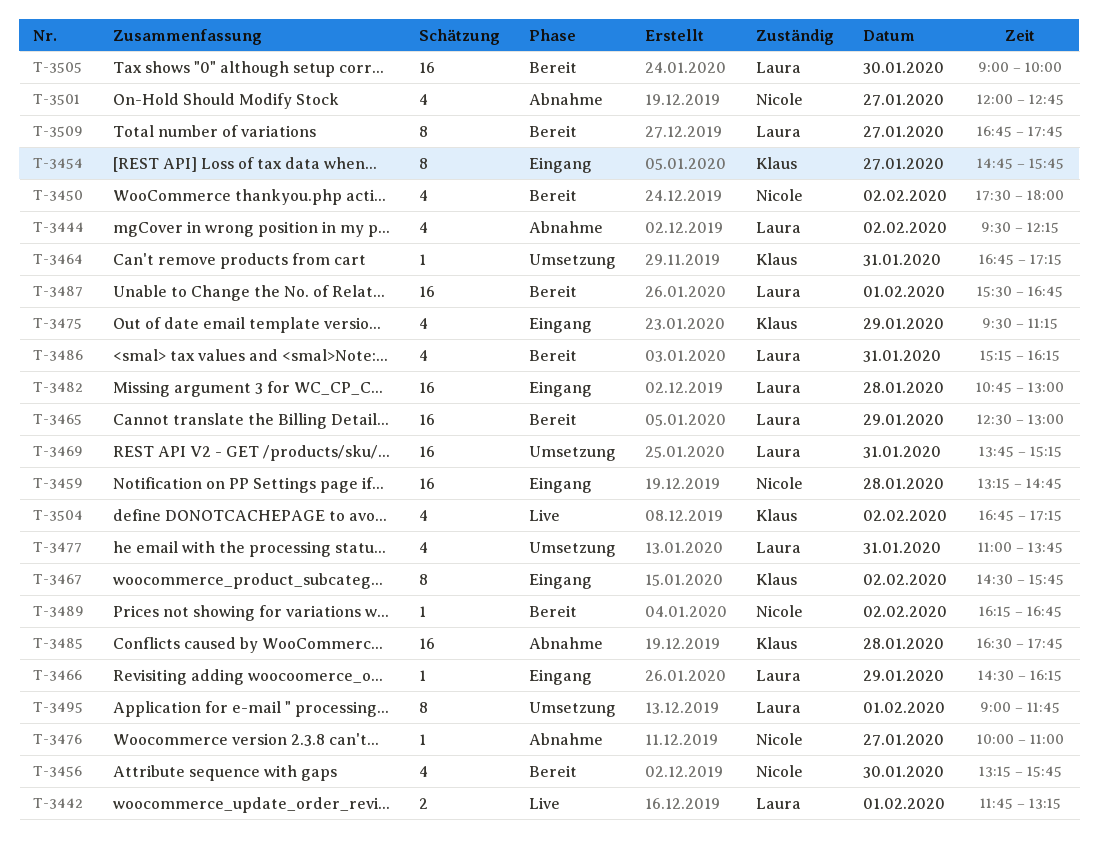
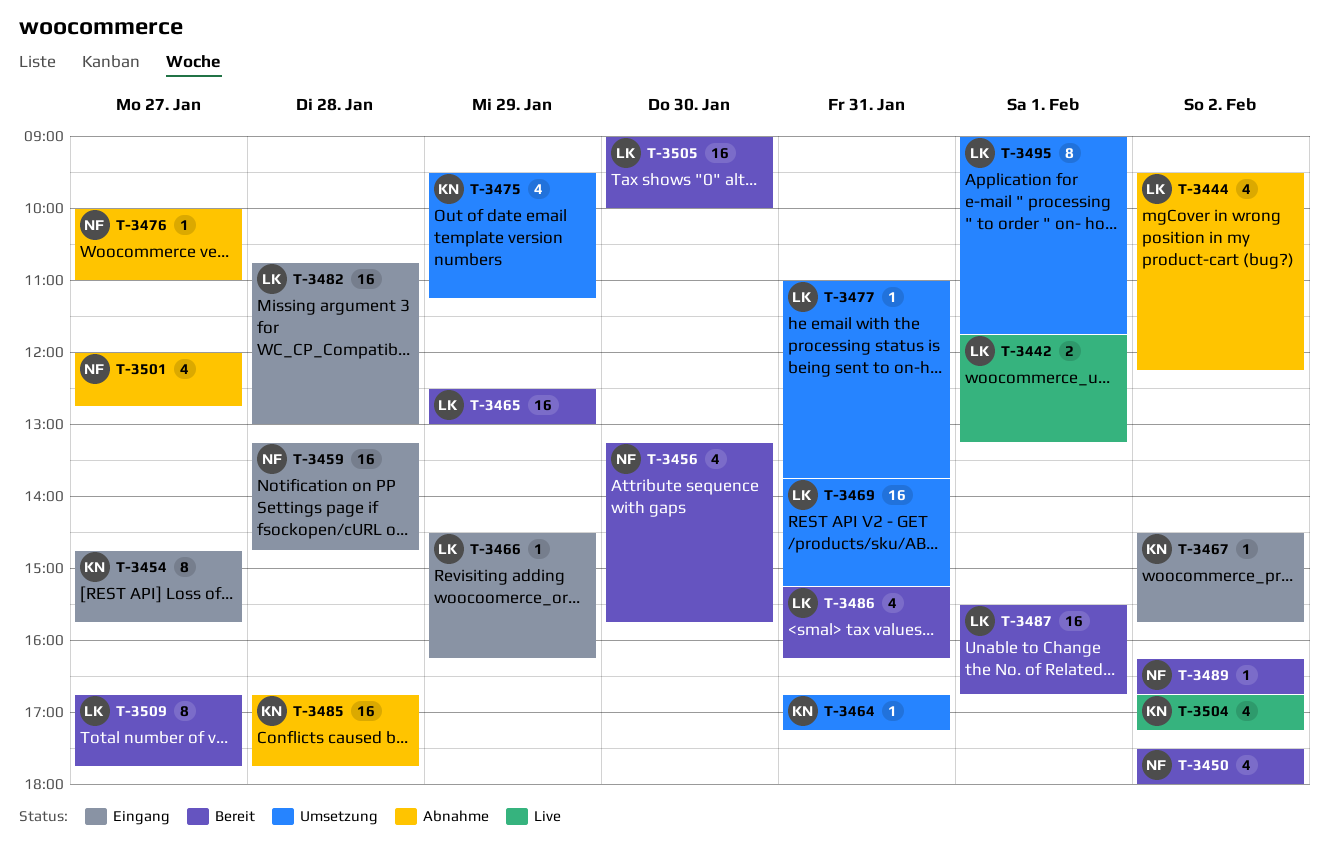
T-3467, estimate: 8 -> 1
T-3475, status: Eingang -> Umsetzung
T-3477, estimate: 4 -> 1
T-3485, begins: 16:30 -> 16:45

